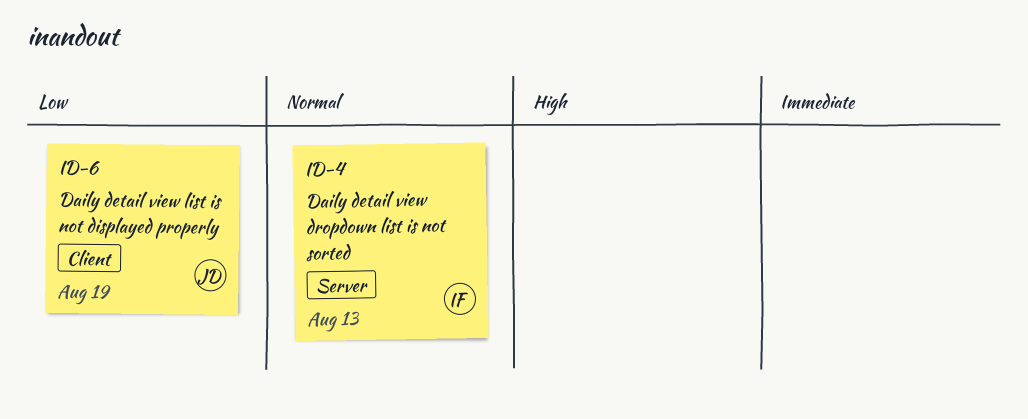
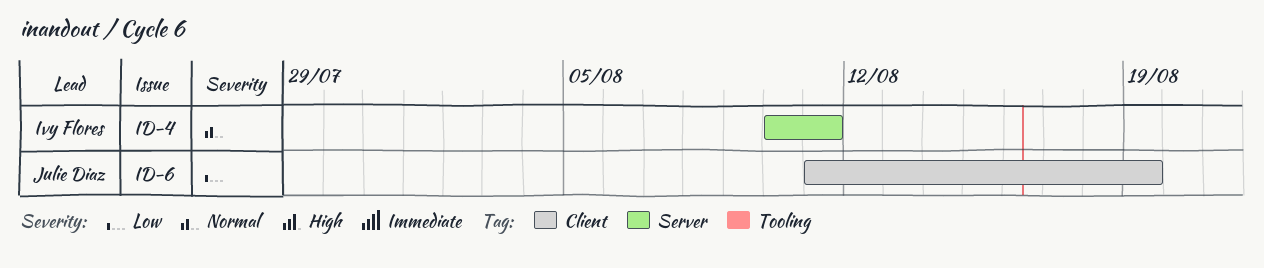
ID-4, due: Aug 13 -> Aug 11

